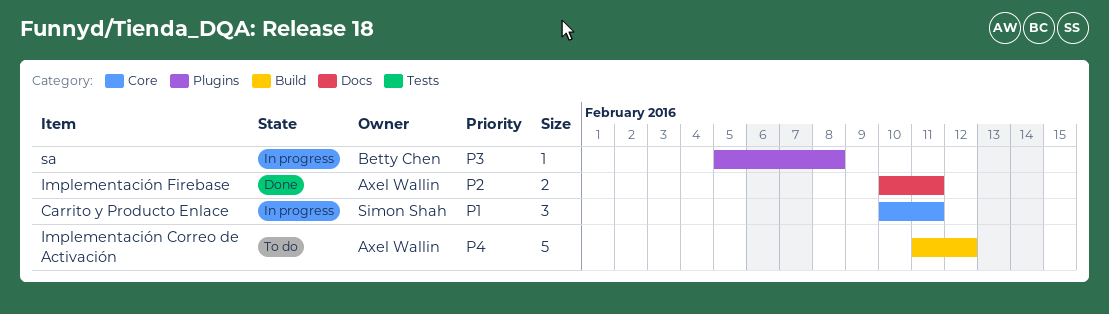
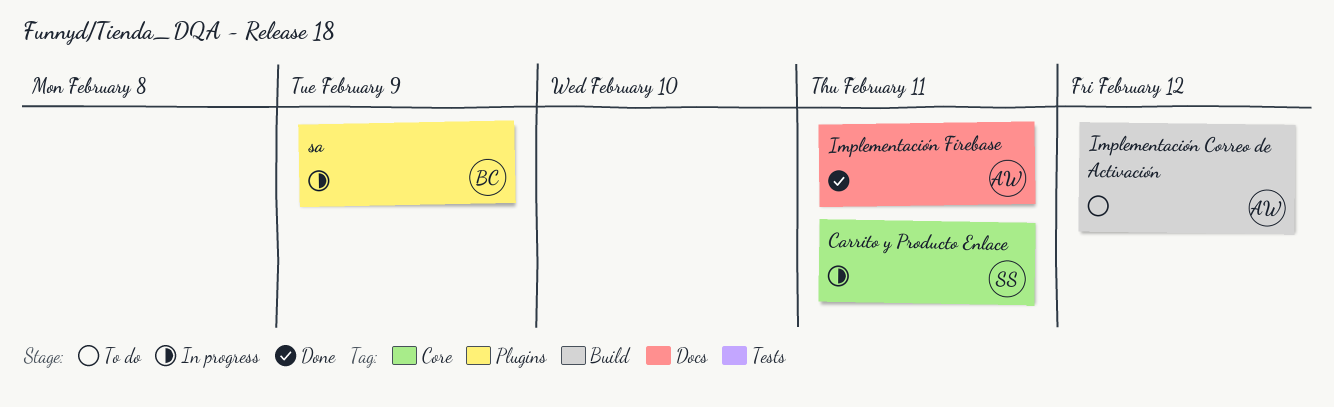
sa, due: Feb 8 -> Feb 9

